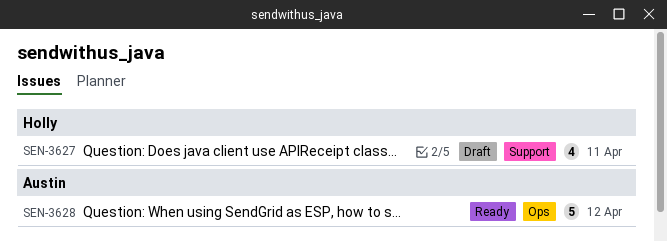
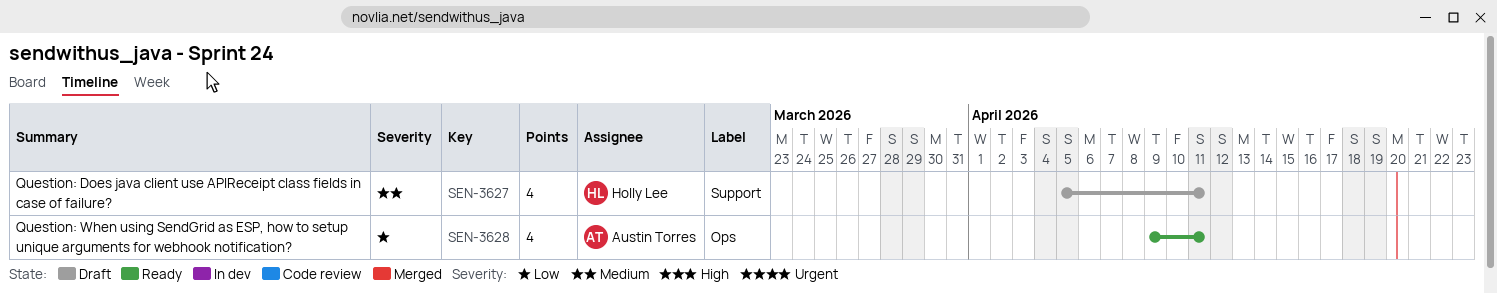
SEN-3628, estimate: 5 -> 4
SEN-3628, due: Apr 12 -> Apr 11

